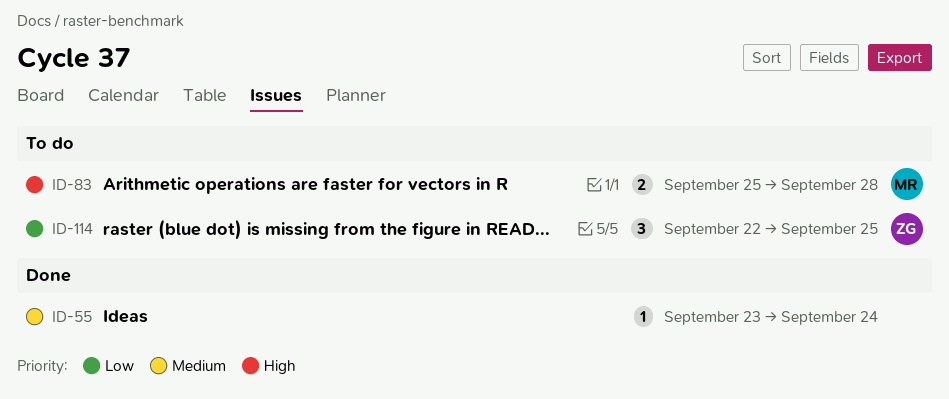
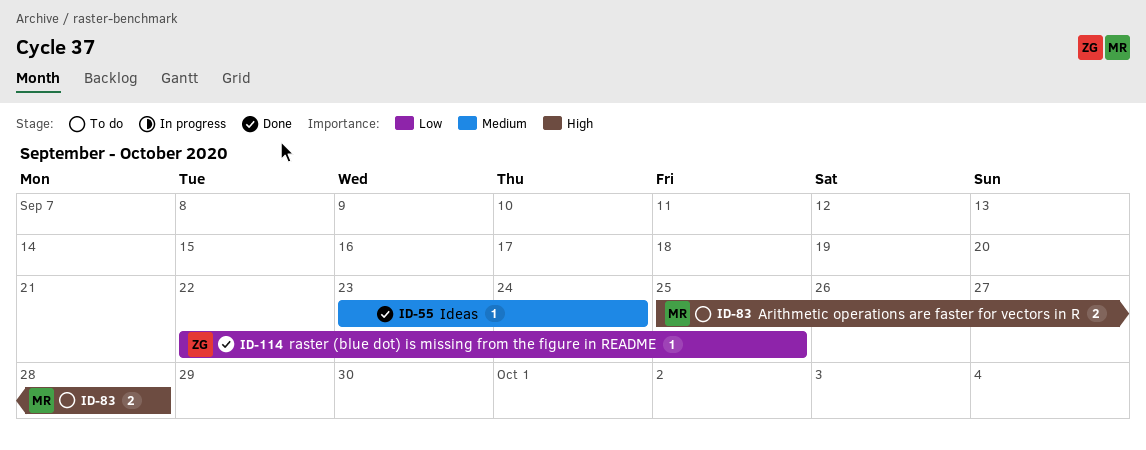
ID-114, status: To do -> Done
ID-114, estimate: 3 -> 1

